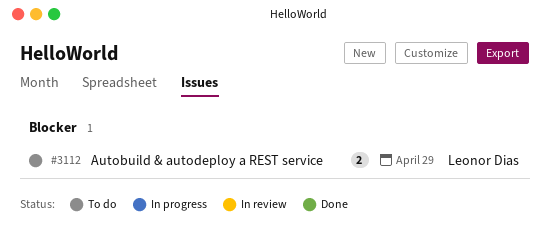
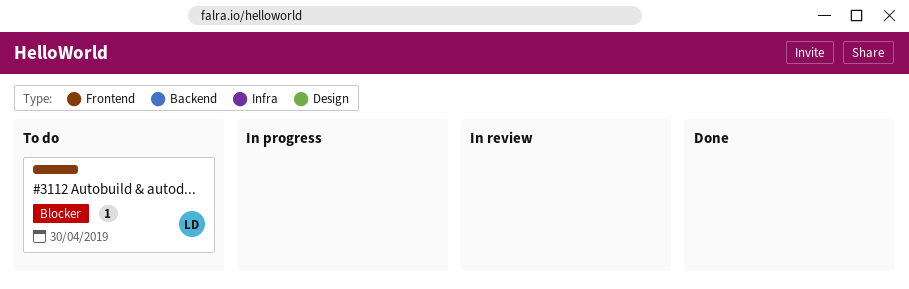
#3112, estimate: 2 -> 1
#3112, due: Apr 29 -> Apr 30

